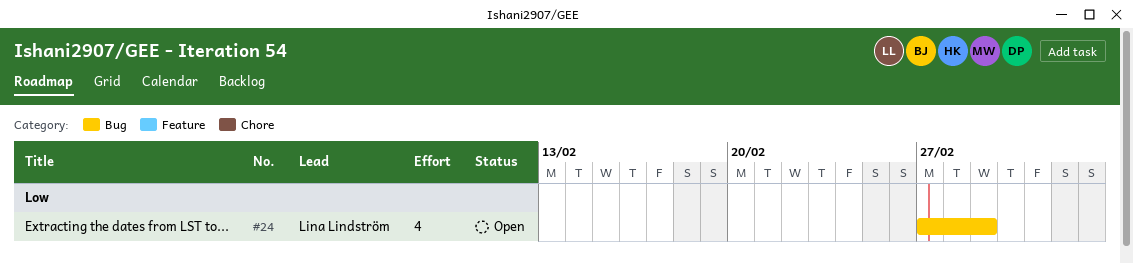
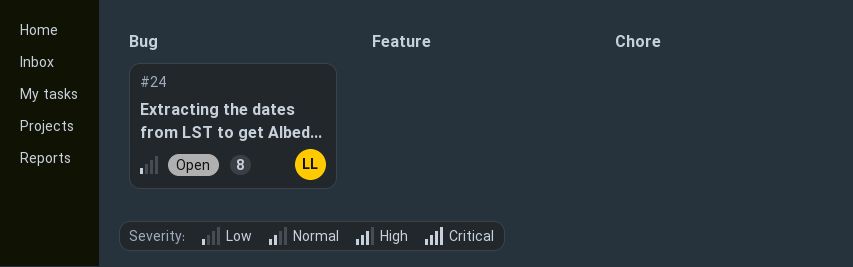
#24, estimate: 4 -> 8

